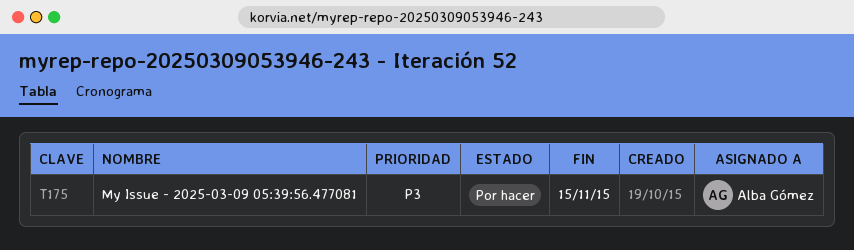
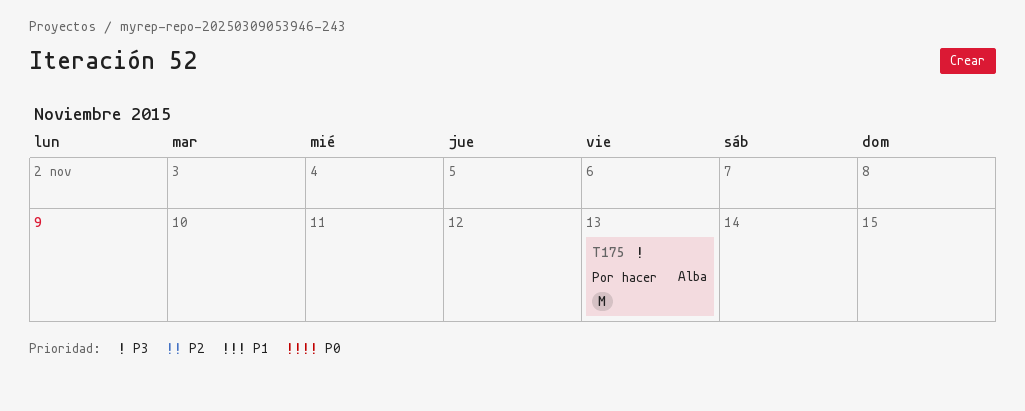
T175, due: Nov 15 -> Nov 13

